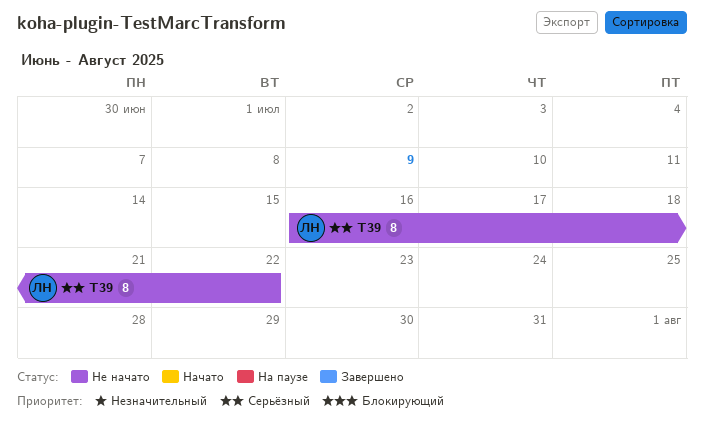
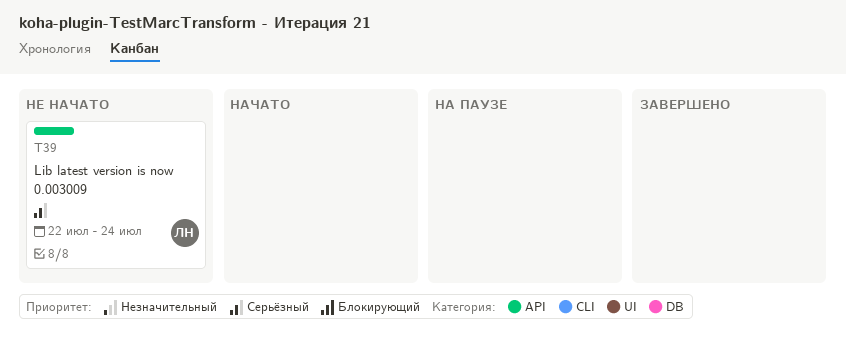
T39, start: Jul 16 -> Jul 22
T39, due: Jul 22 -> Jul 24

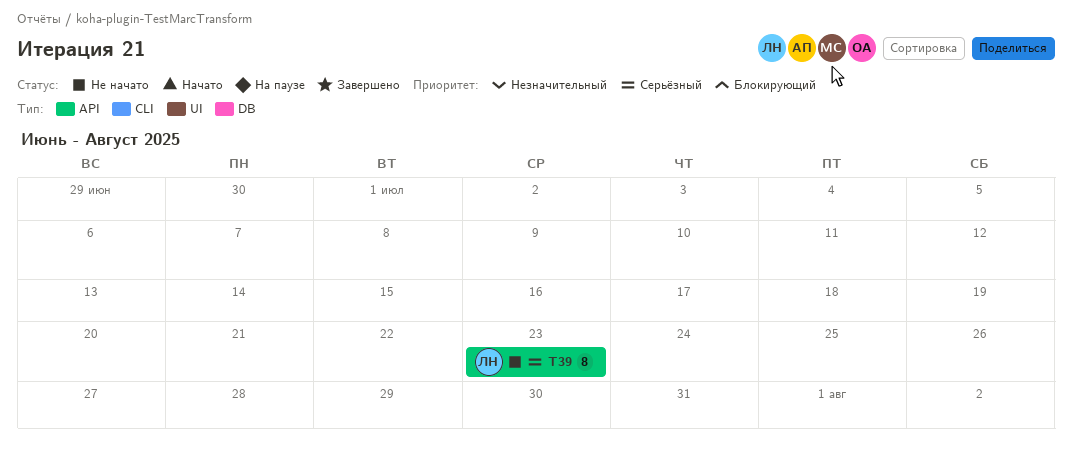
T39, start: Jul 22 -> Jul 23
T39, due: Jul 24 -> Jul 23

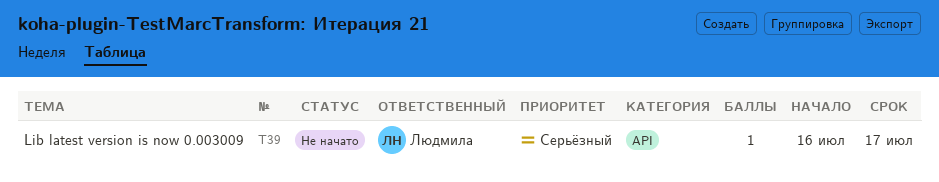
T39, estimate: 8 -> 1
T39, start: Jul 23 -> Jul 16
T39, due: Jul 23 -> Jul 17

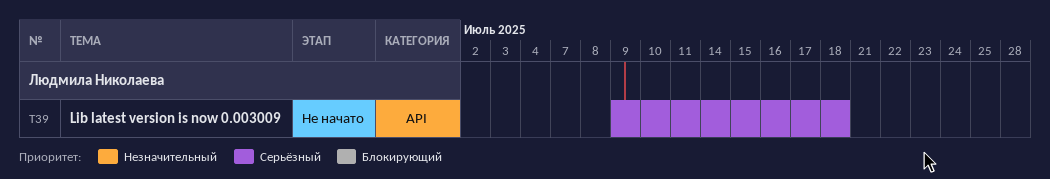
T39, start: Jul 16 -> Jul 9
T39, due: Jul 17 -> Jul 18

